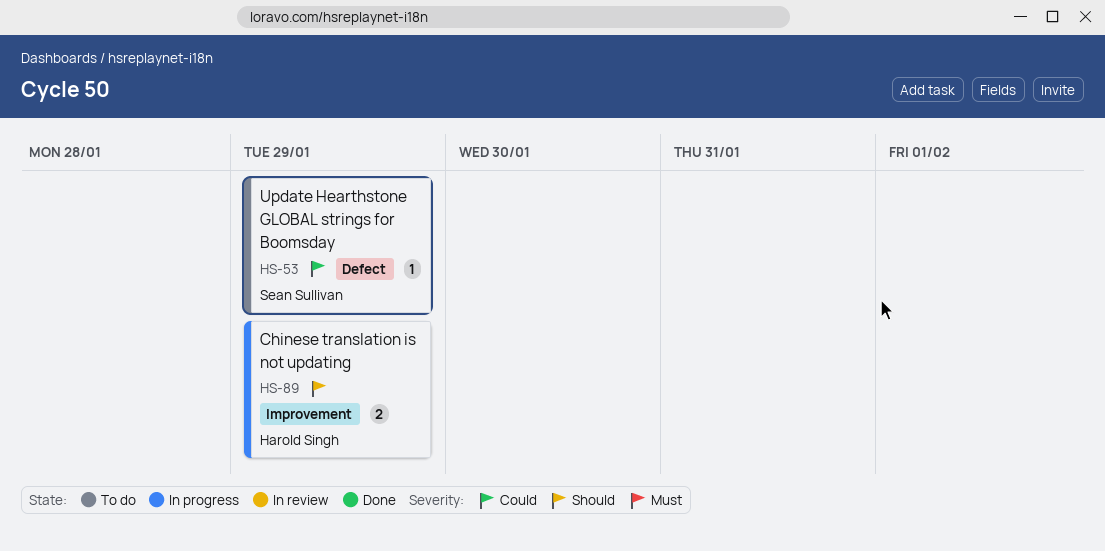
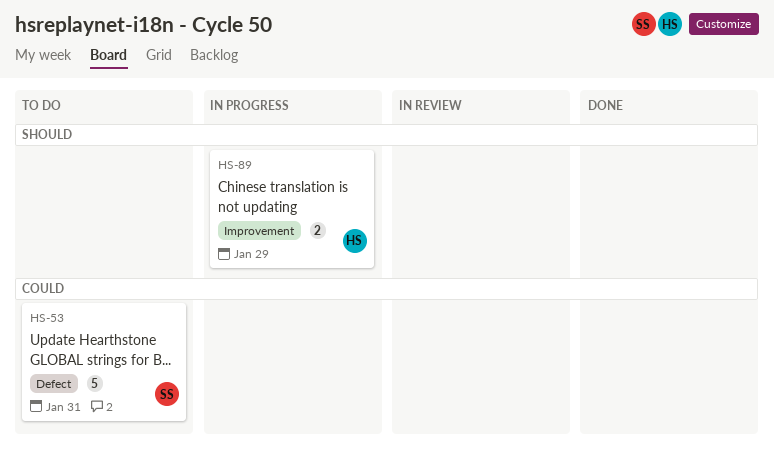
HS-53, estimate: 1 -> 5
HS-53, due: Jan 29 -> Jan 31

